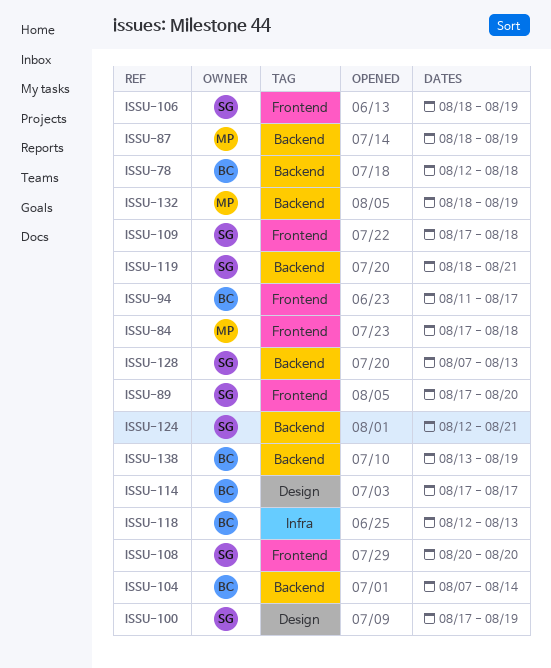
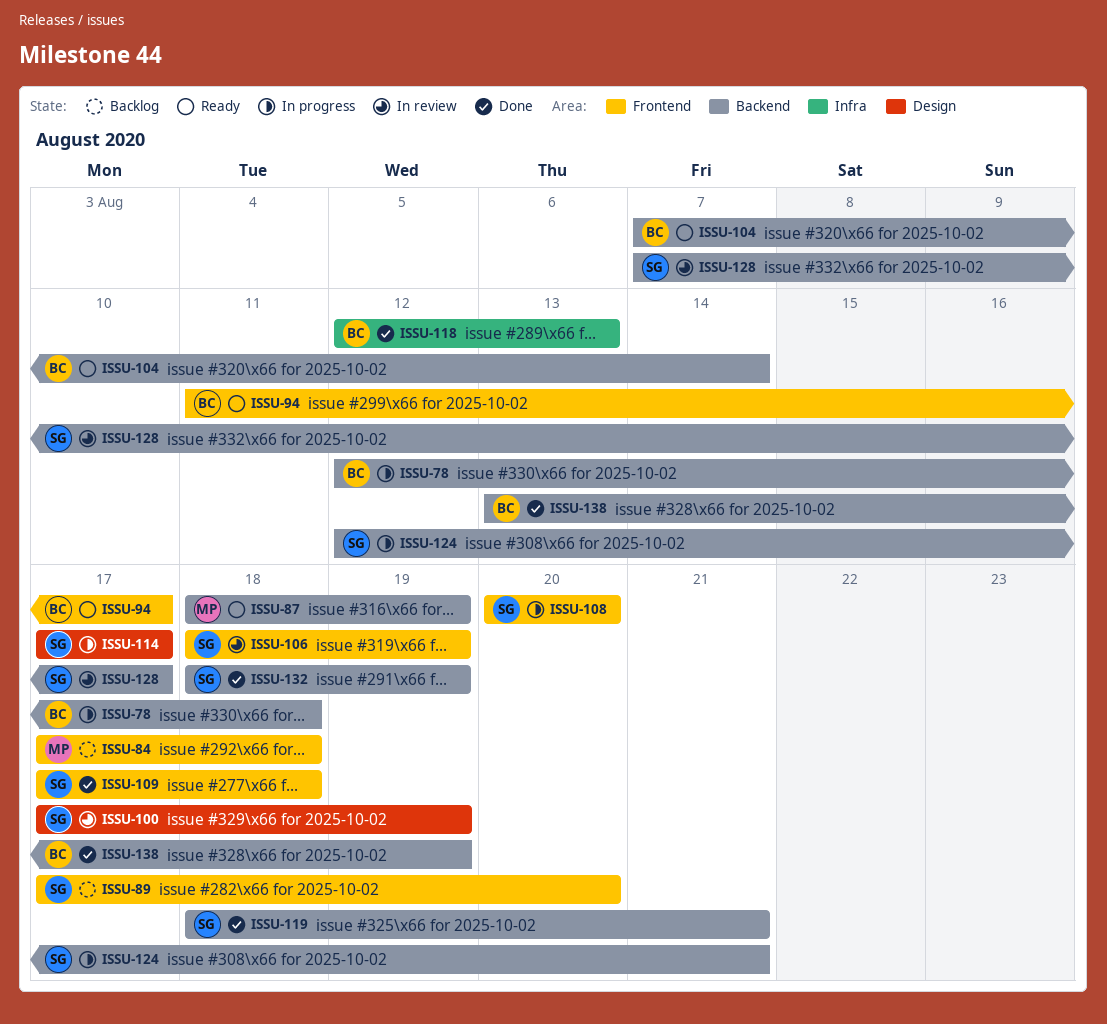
ISSU-114, owner: BC -> SG
ISSU-128, due: Aug 13 -> Aug 17
ISSU-132, owner: MP -> SG

